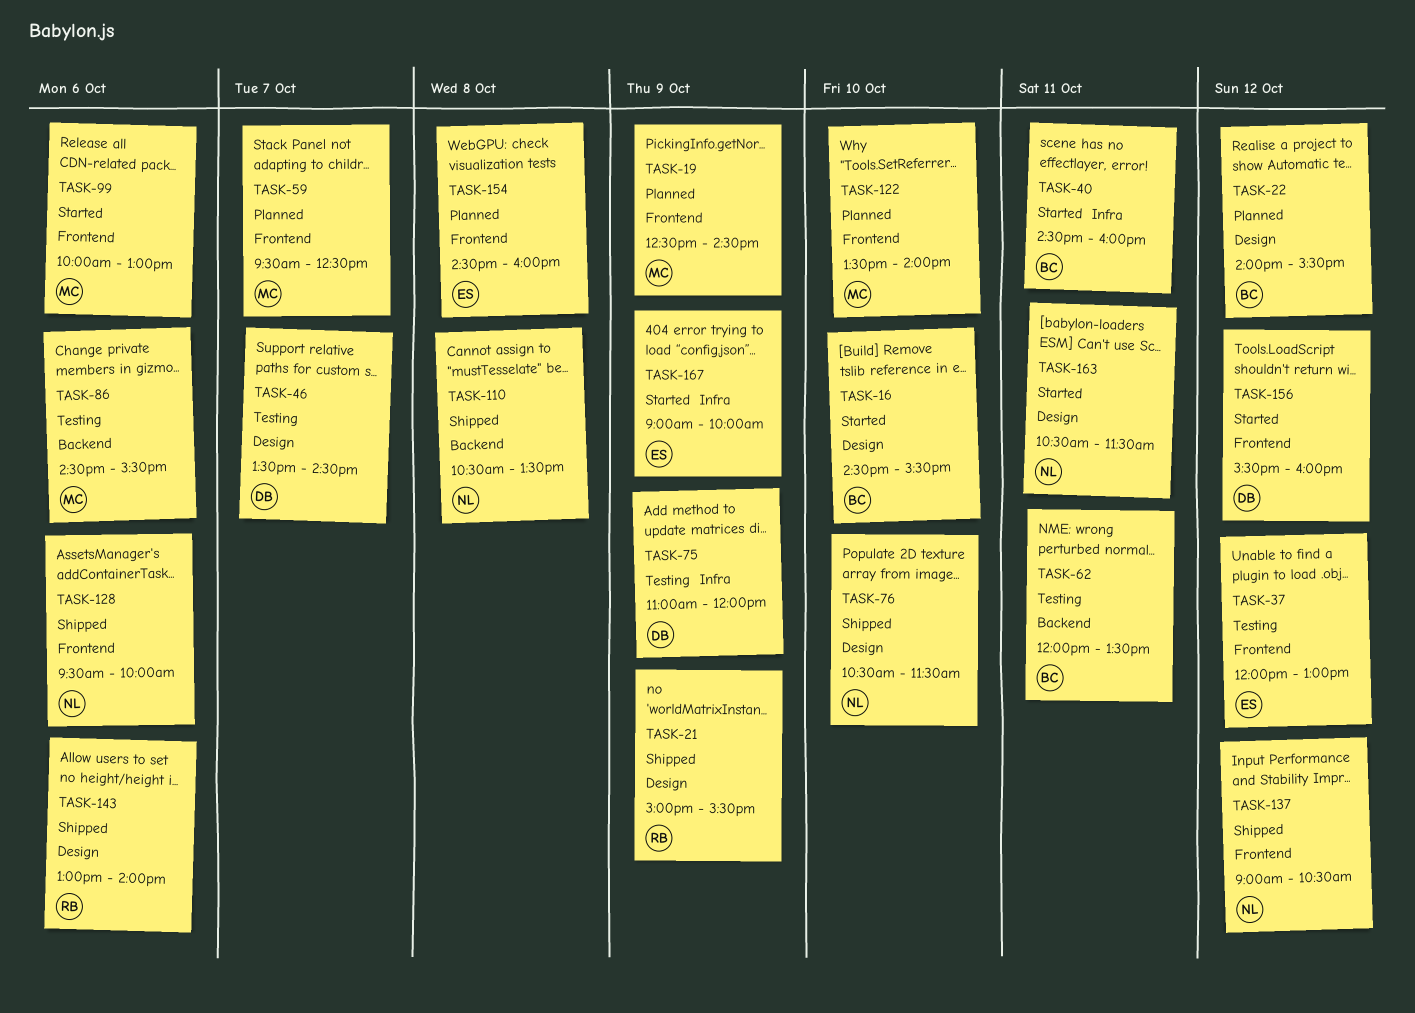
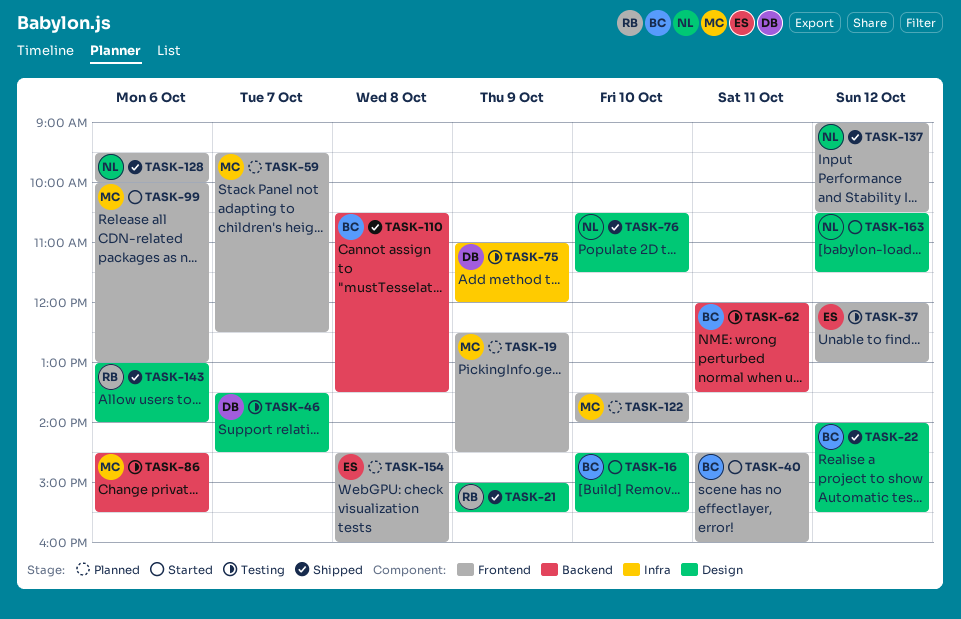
TASK-22, status: Planned -> Shipped
TASK-40, label: Infra -> Frontend
TASK-110, owner: NL -> BC
TASK-156: present -> none
TASK-163, day: Oct 11 -> Oct 12
TASK-167: present -> none

